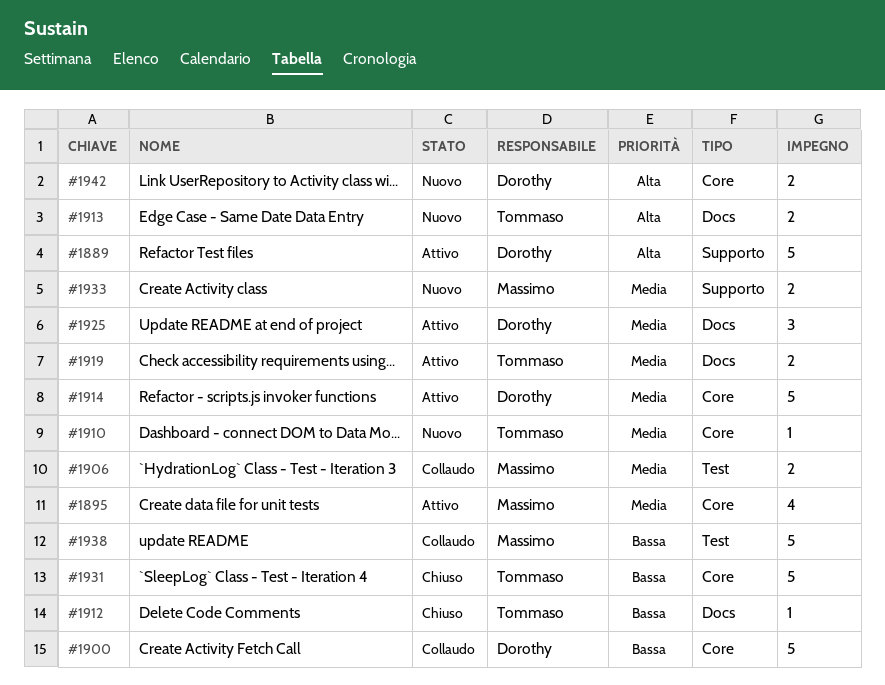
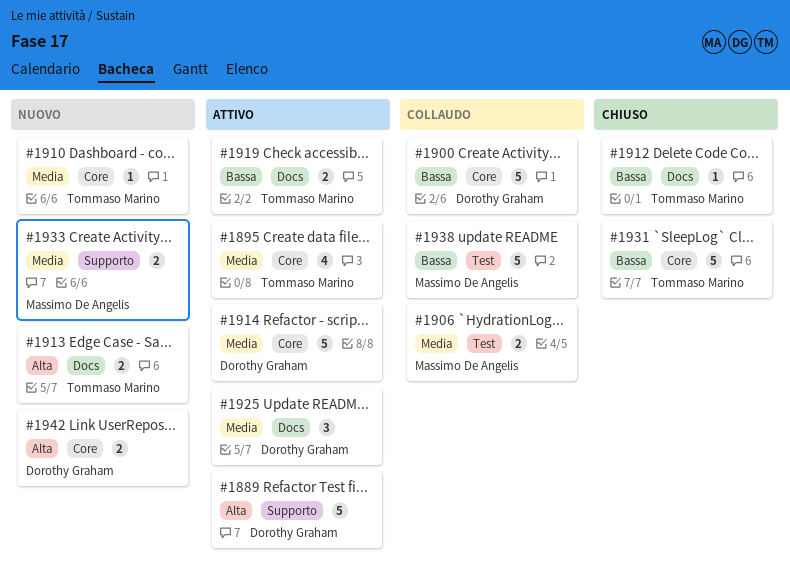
#1895, owner: Massimo De Angelis -> Tommaso Marino
#1919, priority: Media -> Bassa

